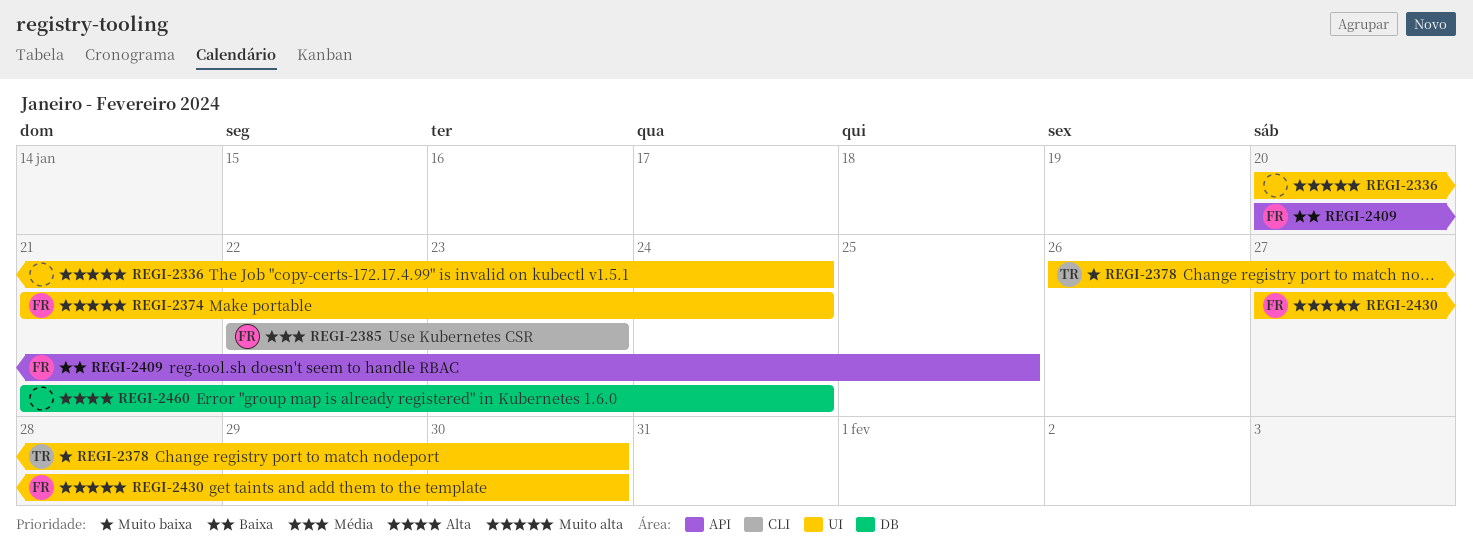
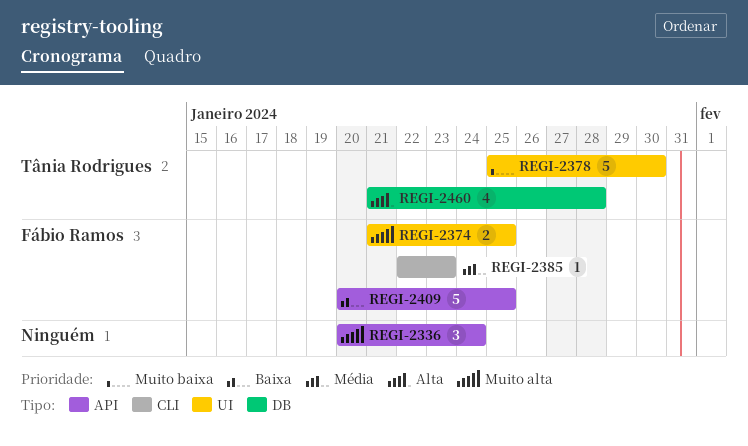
REGI-2336, label: UI -> API
REGI-2374, due: Jan 24 -> Jan 25
REGI-2378, start: Jan 26 -> Jan 25
REGI-2430: present -> none
REGI-2460, owner: none -> Tânia Rodrigues
REGI-2460, due: Jan 24 -> Jan 28

